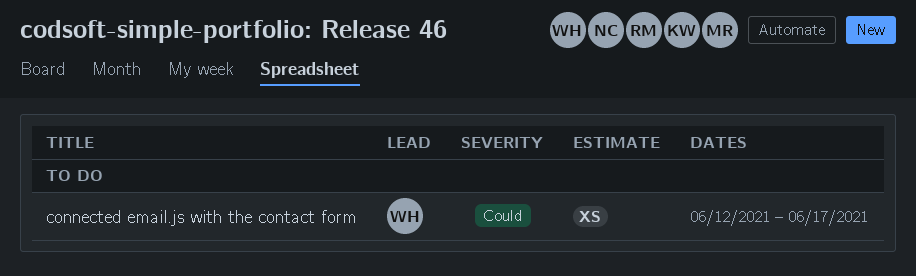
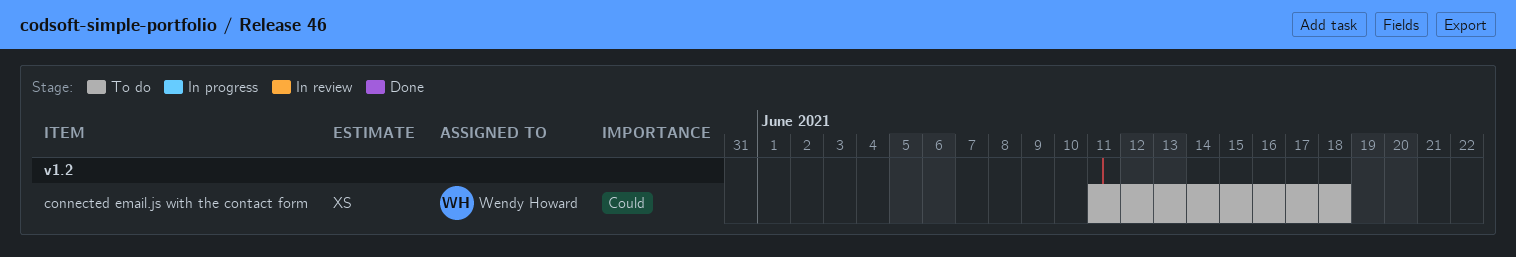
connected email.js with the contact form, start: Jun 12 -> Jun 11
connected email.js with the contact form, due: Jun 17 -> Jun 18

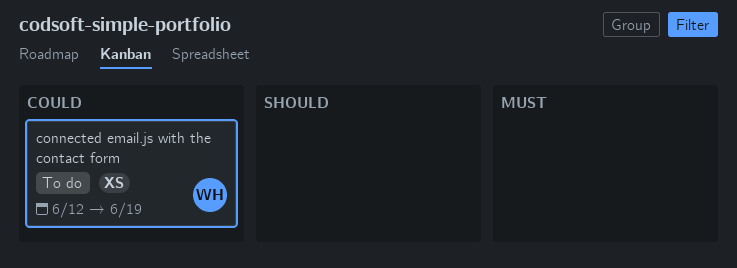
connected email.js with the contact form, start: Jun 11 -> Jun 12
connected email.js with the contact form, due: Jun 18 -> Jun 19

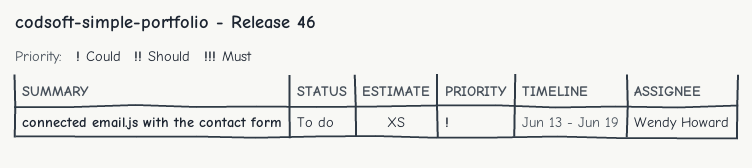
connected email.js with the contact form, start: Jun 12 -> Jun 13

